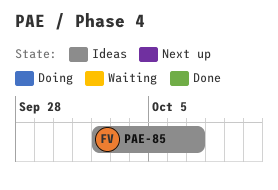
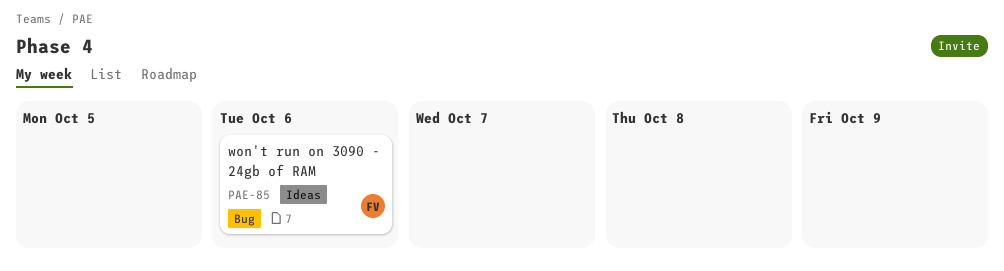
PAE-85, due: Oct 7 -> Oct 6

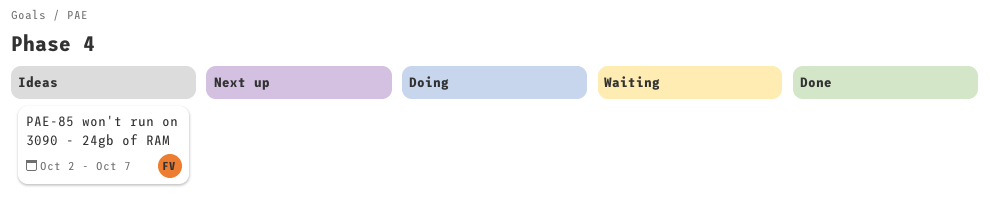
PAE-85, due: Oct 6 -> Oct 7

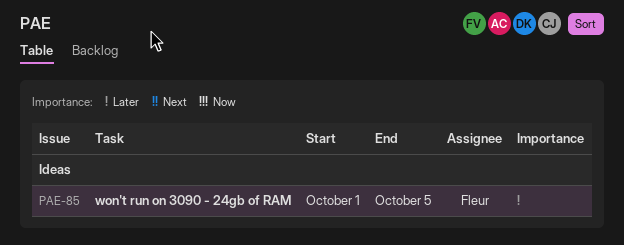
PAE-85, start: Oct 2 -> Oct 1
PAE-85, due: Oct 7 -> Oct 5

